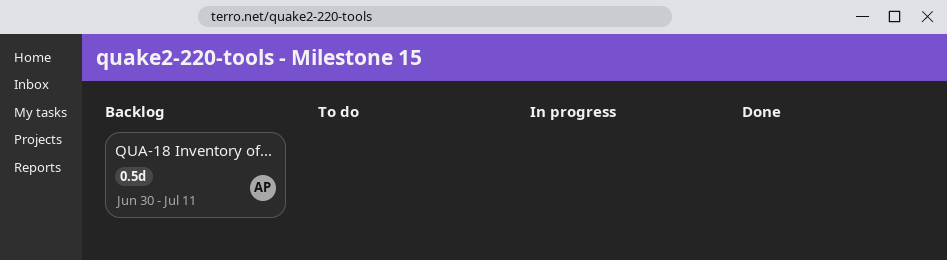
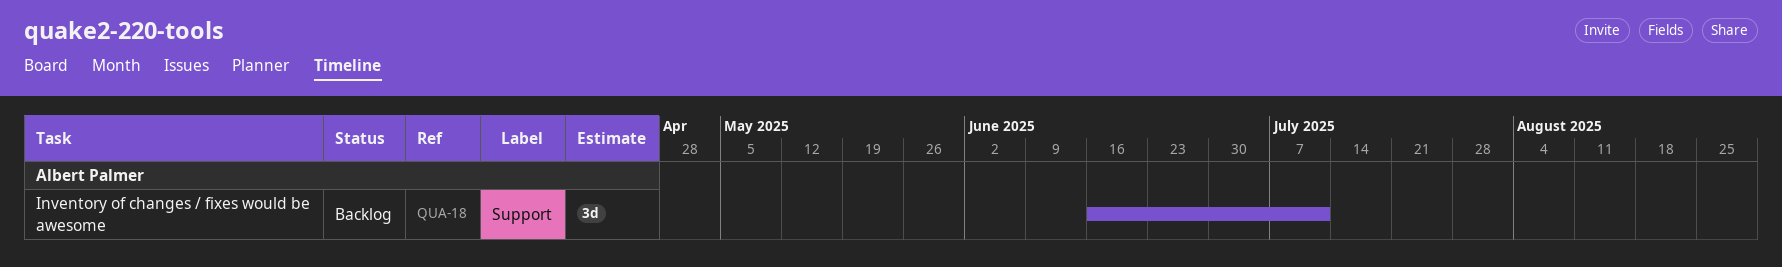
QUA-18, estimate: 0.5d -> 3d
QUA-18, start: Jun 30 -> Jun 16

